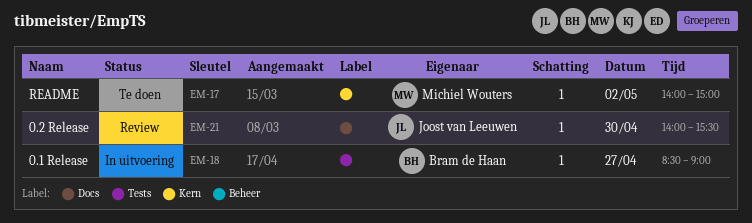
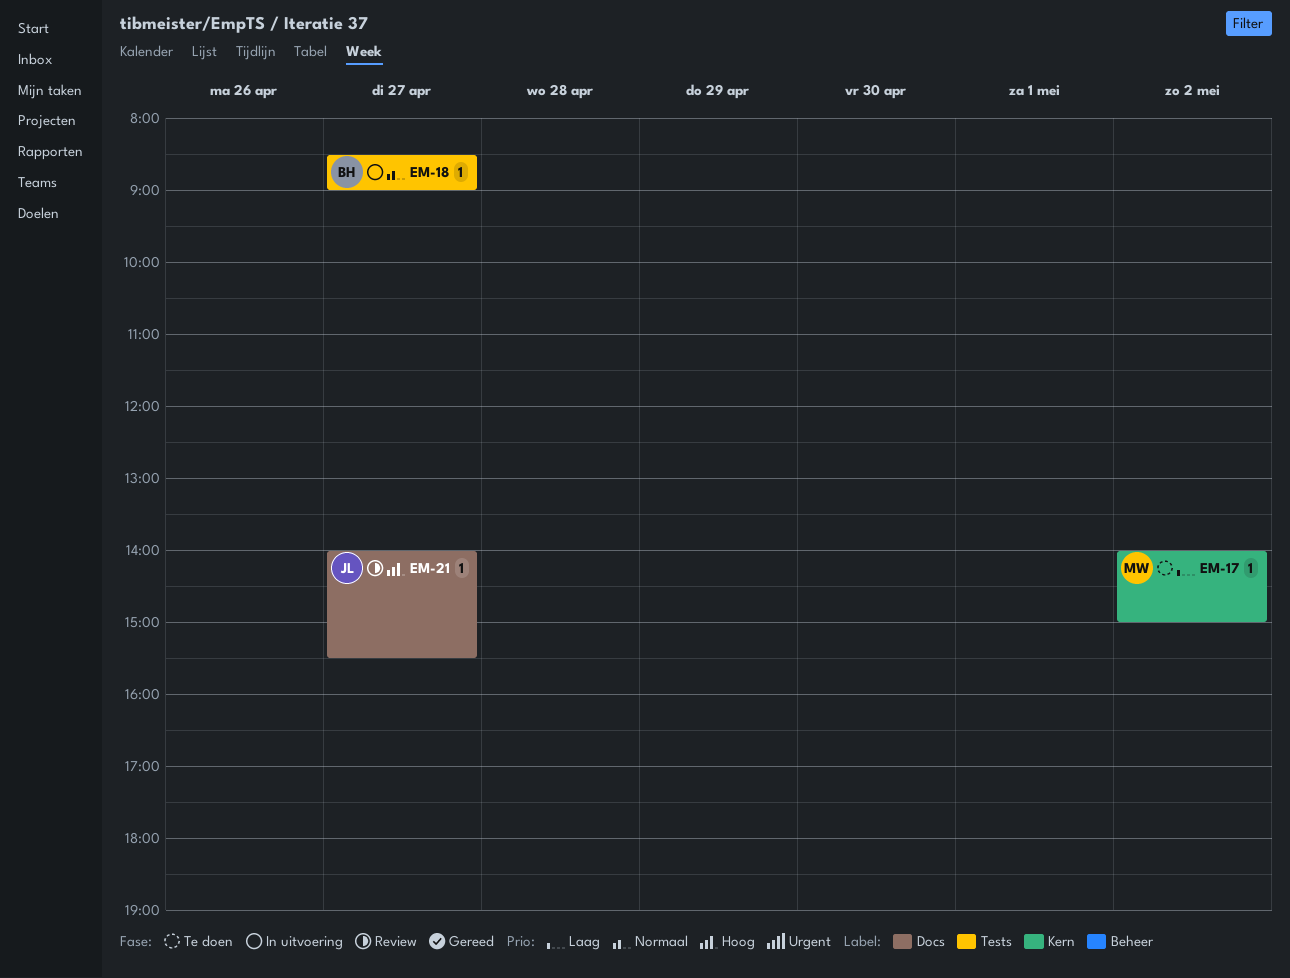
EM-21, day: Apr 30 -> Apr 27

